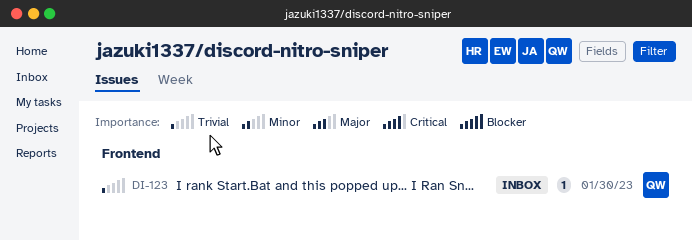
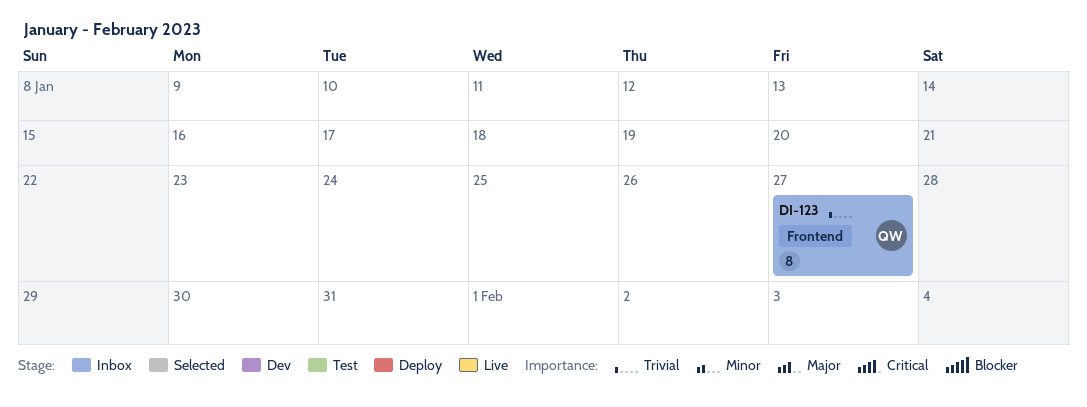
DI-123, estimate: 1 -> 8
DI-123, due: Jan 30 -> Jan 27

